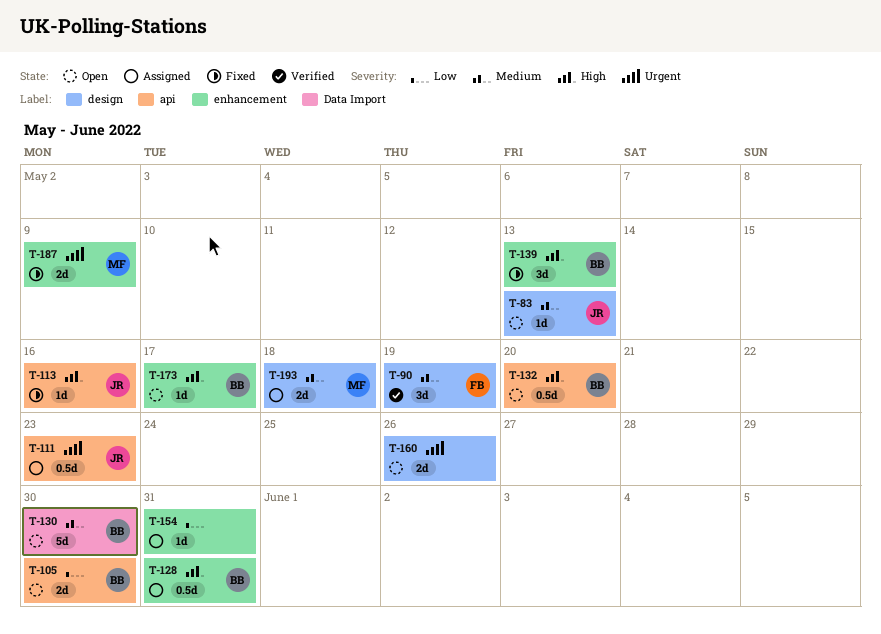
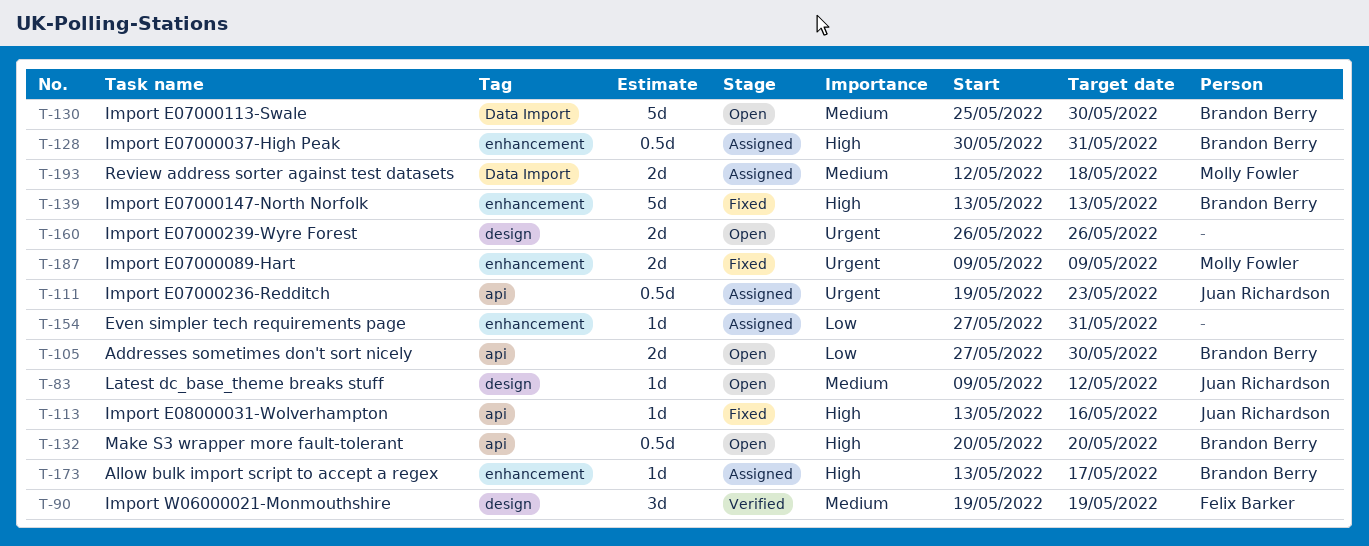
T-83, due: May 13 -> May 12
T-139, estimate: 3d -> 5d
T-173, status: Open -> Assigned
T-193, label: design -> Data Import

